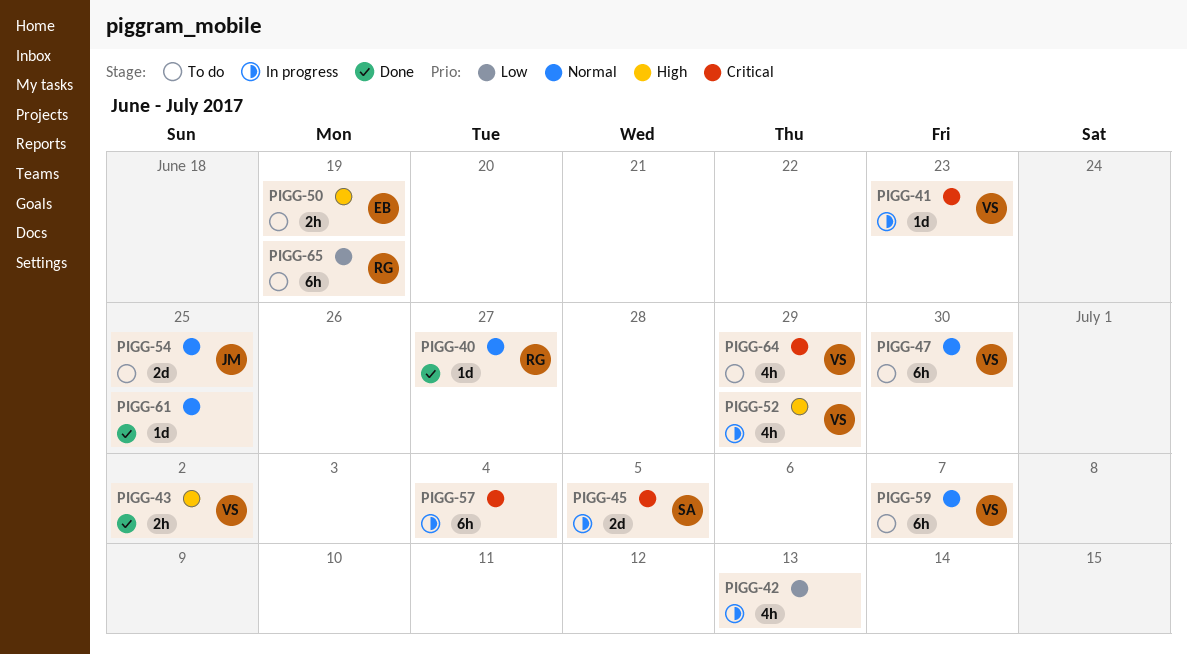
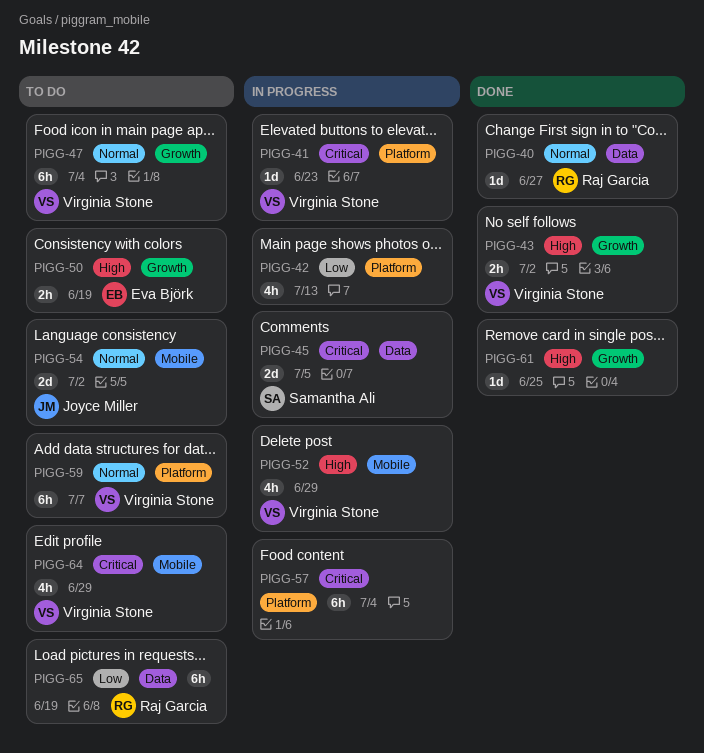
PIGG-47, due: Jun 30 -> Jul 4
PIGG-54, due: Jun 25 -> Jul 2
PIGG-61, priority: Normal -> High

